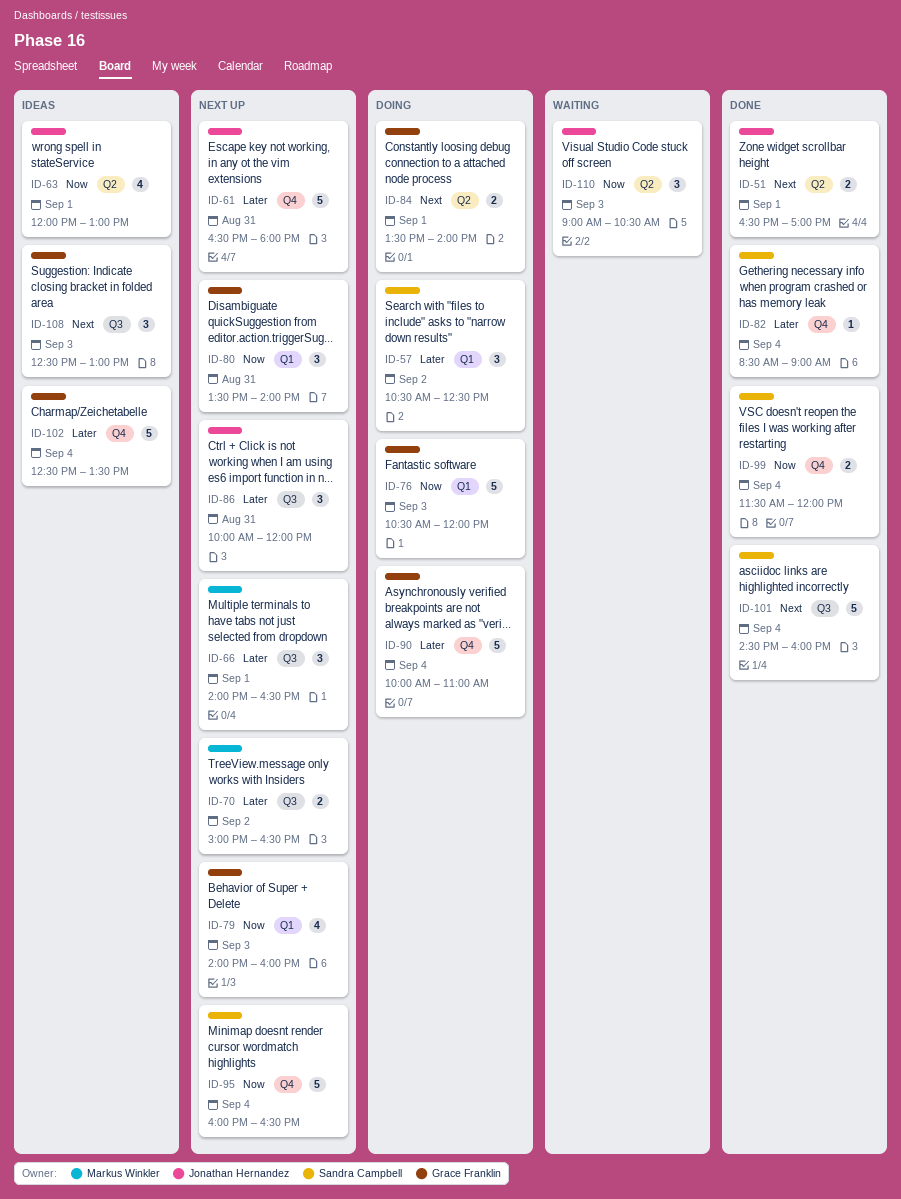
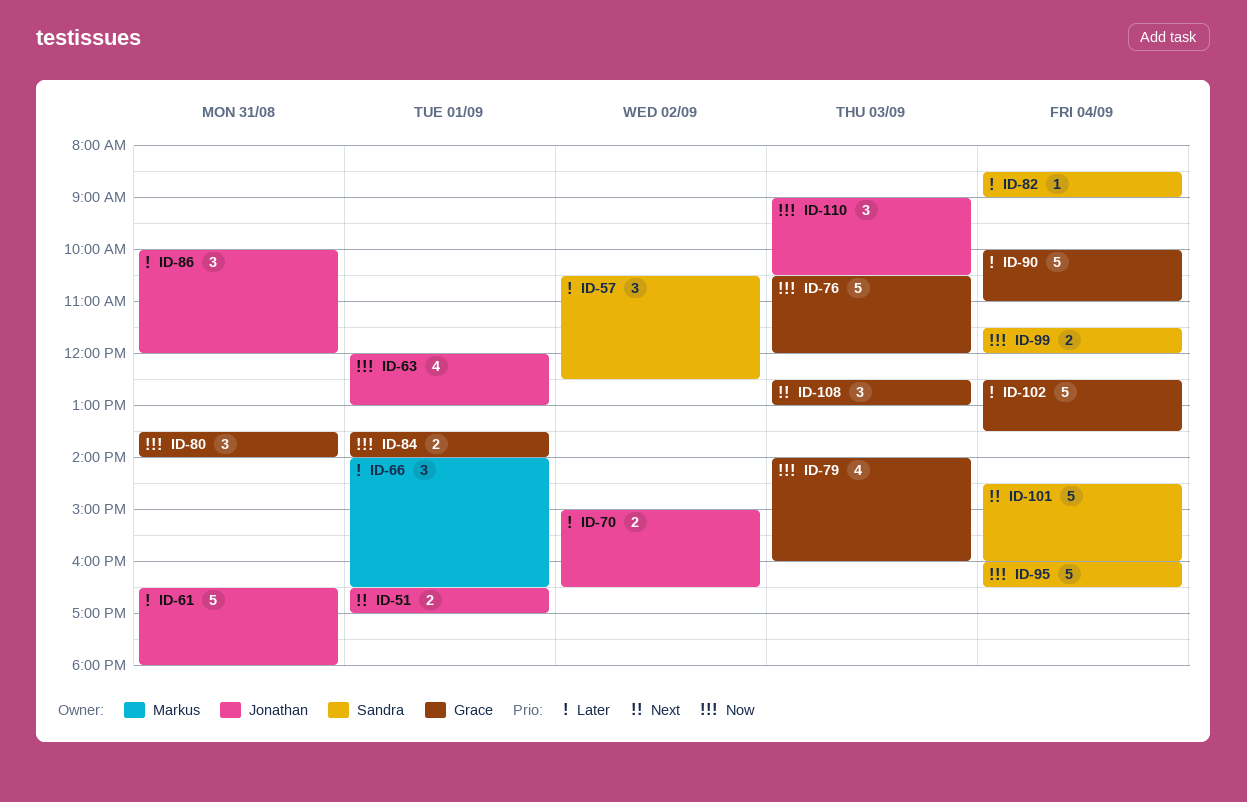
ID-70, owner: Markus Winkler -> Jonathan Hernandez
ID-84, priority: Next -> Now

